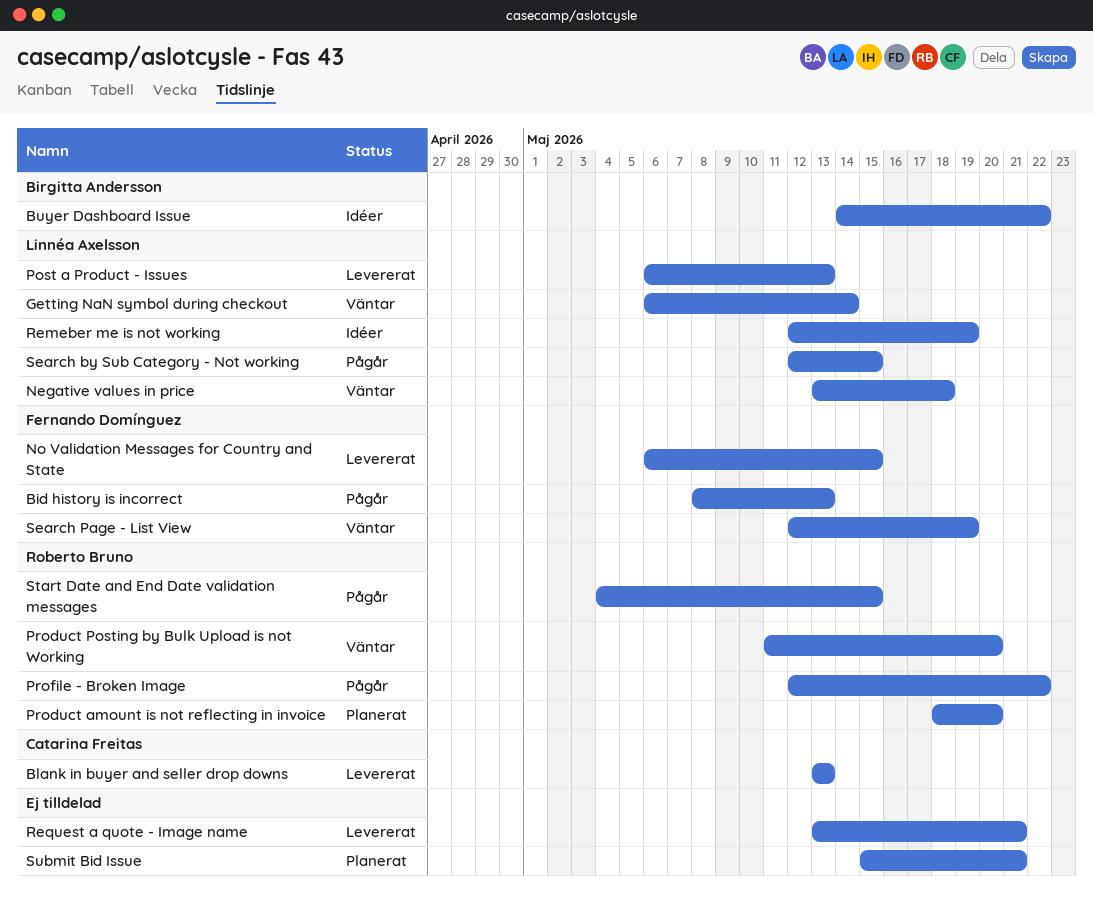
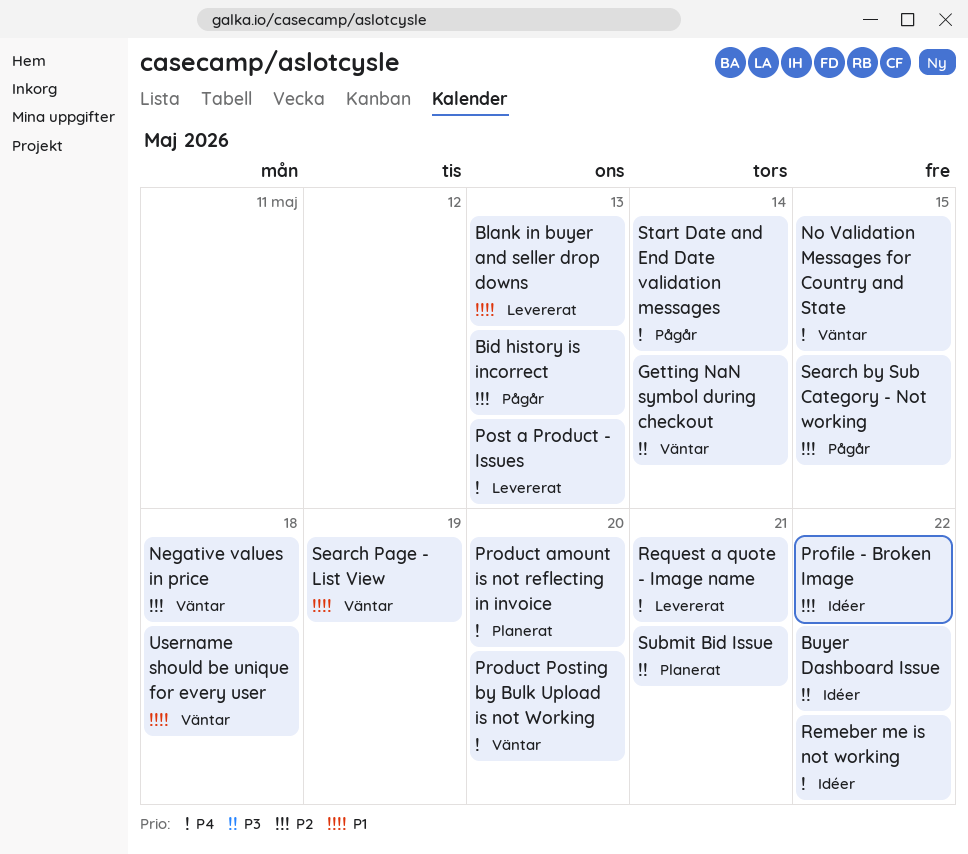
No Validation Messages for Country and State, status: Levererat -> Väntar
Profile - Broken Image, status: Pågår -> Idéer
Remeber me is not working, due: May 19 -> May 22
Start Date and End Date validation messages, due: May 15 -> May 14
Username should be unique for every user: none -> present

